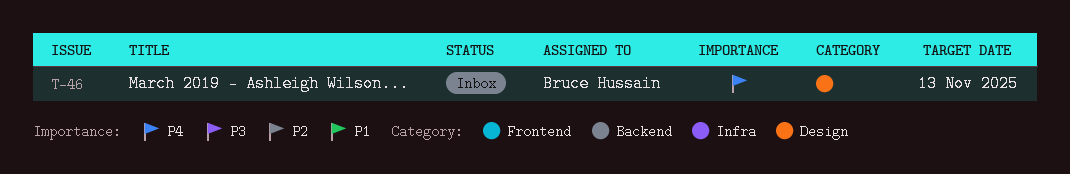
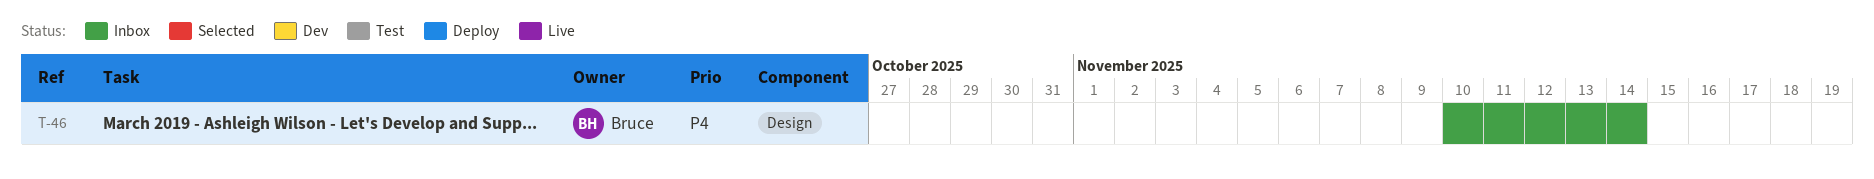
T-46, due: Nov 13 -> Nov 14

